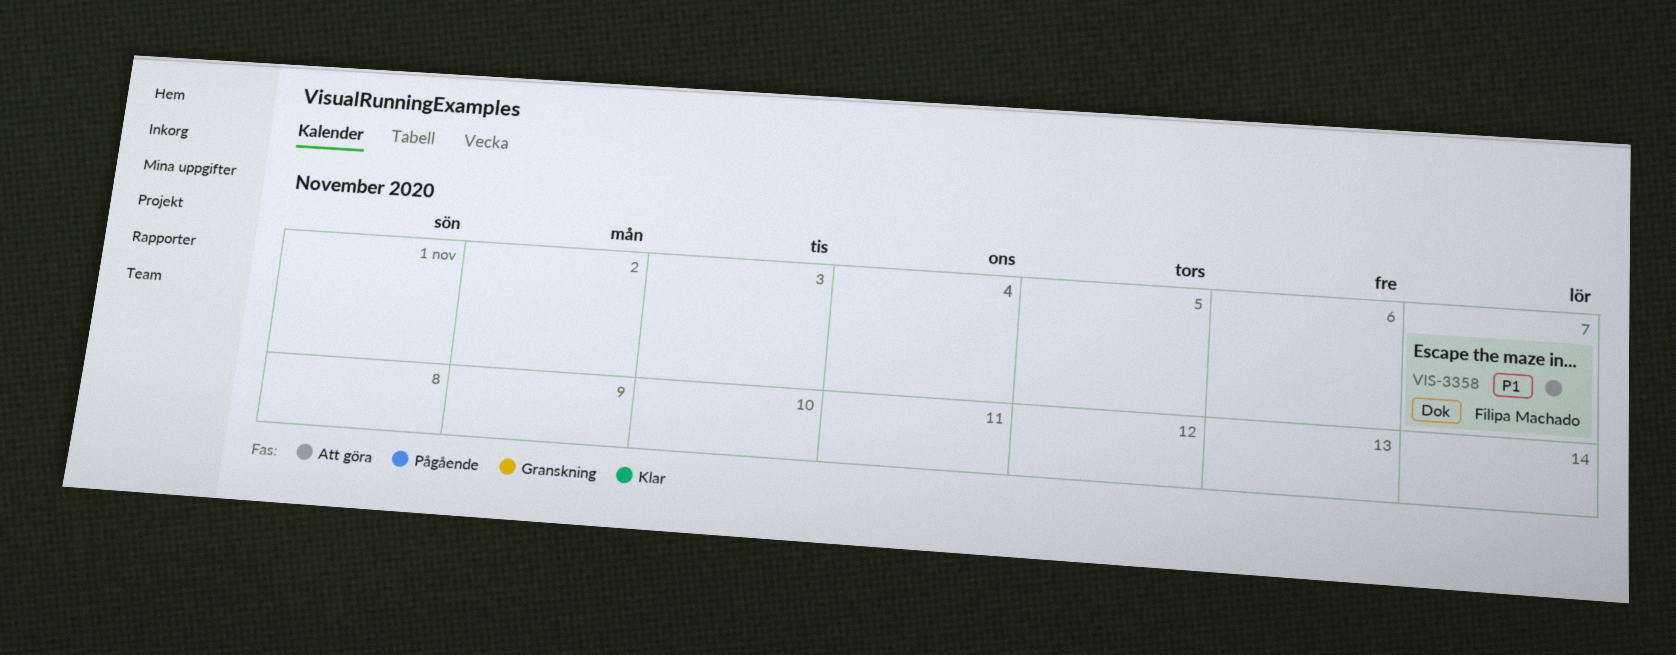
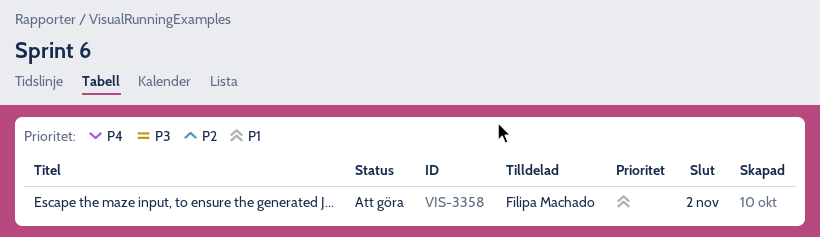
VIS-3358, due: Nov 7 -> Nov 2

